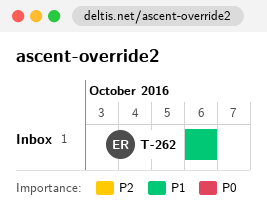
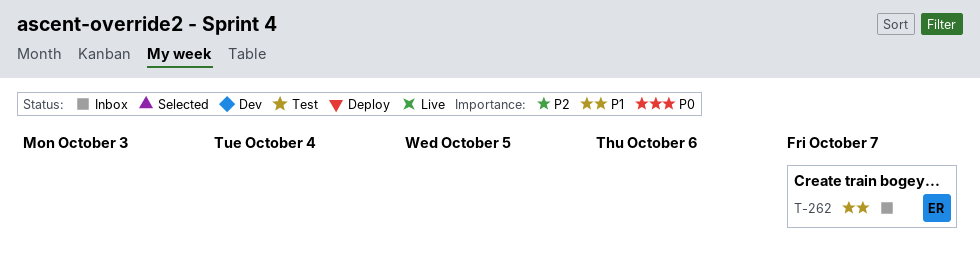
T-262, due: Oct 6 -> Oct 7

